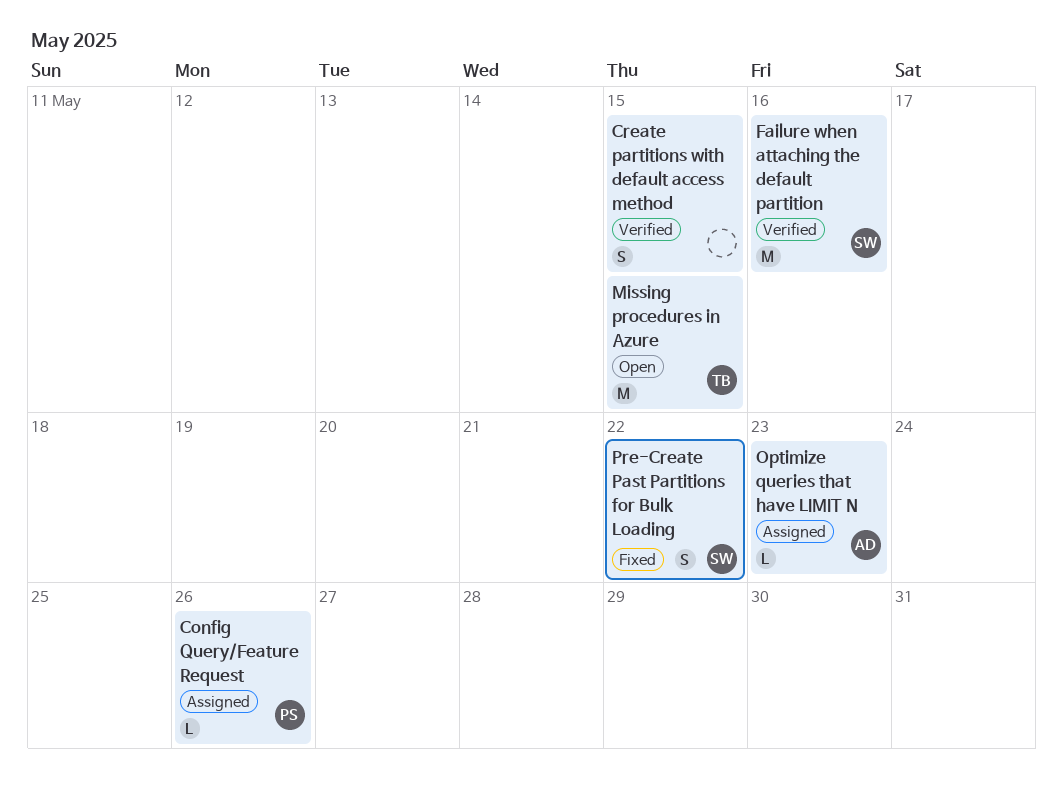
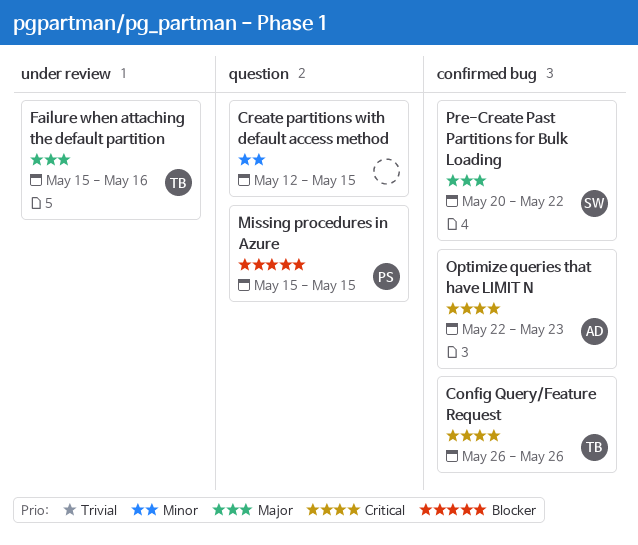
Config Query/Feature Request, owner: PS -> TB
Failure when attaching the default partition, owner: SW -> TB
Missing procedures in Azure, owner: TB -> PS

